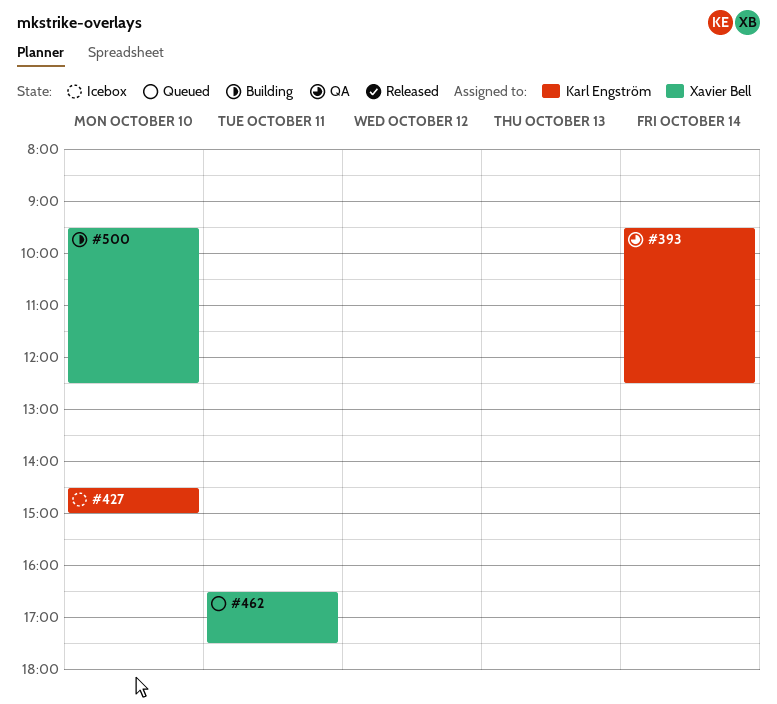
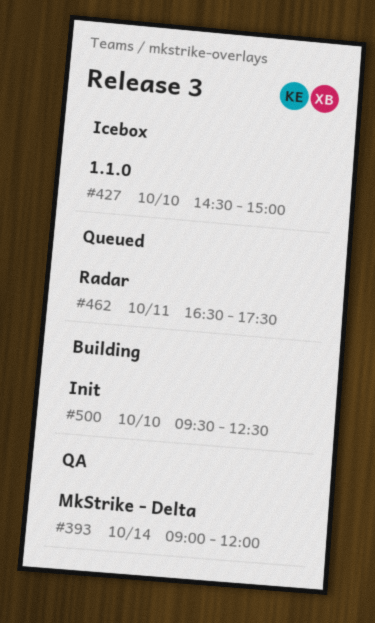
#393, begins: 09:30 -> 09:00
#393, ends: 12:30 -> 12:00

